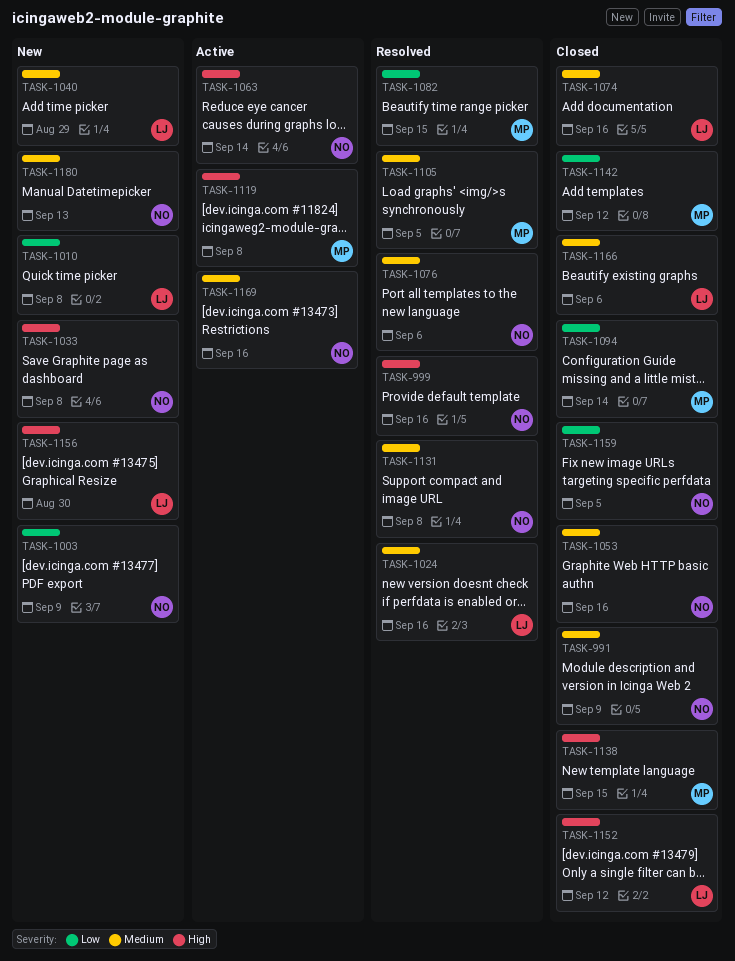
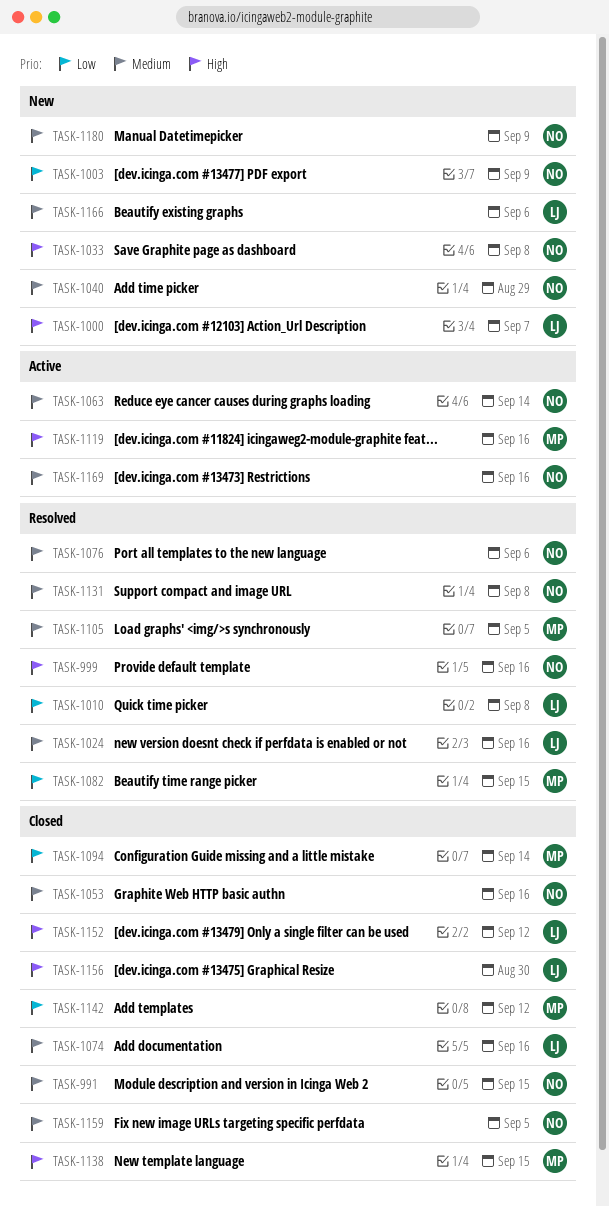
TASK-991, due: Sep 9 -> Sep 15
TASK-1000: none -> present
TASK-1010, status: New -> Resolved
TASK-1040, owner: LJ -> NO
TASK-1063, priority: High -> Medium
TASK-1119, due: Sep 8 -> Sep 16
TASK-1156, status: New -> Closed
TASK-1159, priority: Low -> Medium
TASK-1166, status: Closed -> New
TASK-1180, due: Sep 13 -> Sep 9

